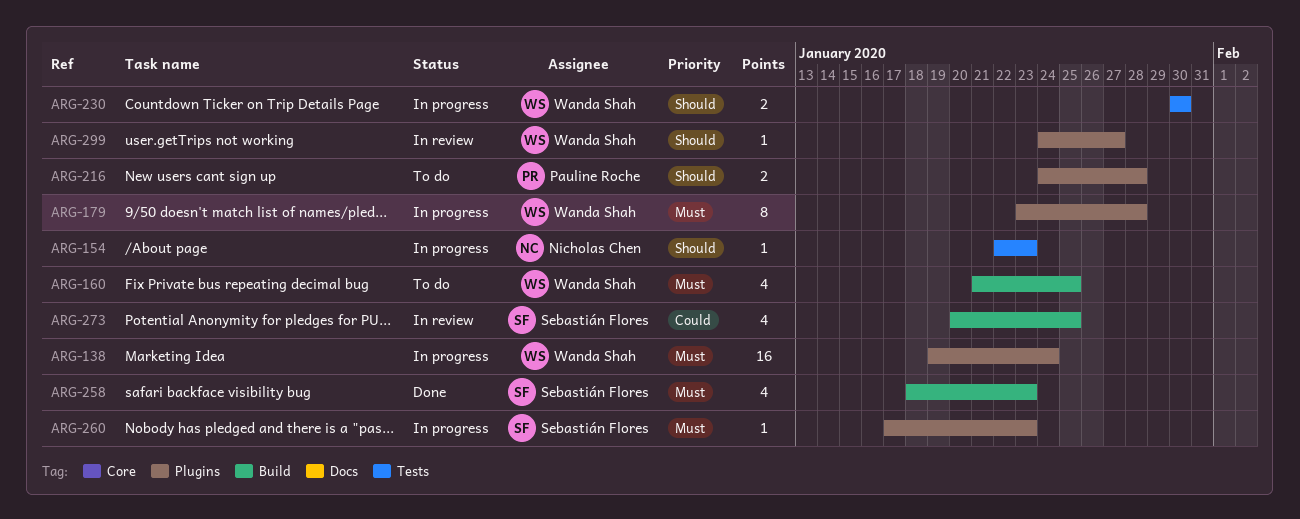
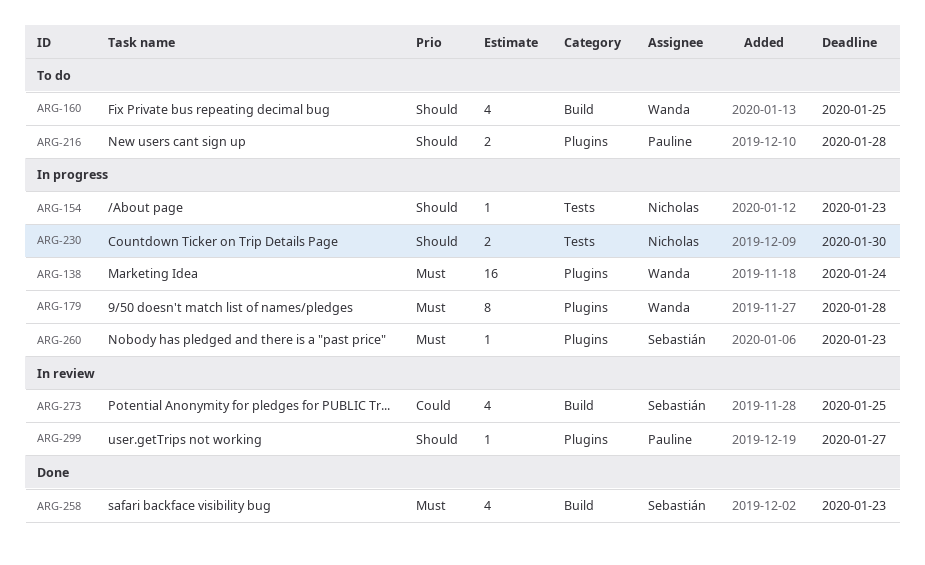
ARG-160, priority: Must -> Should
ARG-230, owner: Wanda Shah -> Nicholas Chen
ARG-299, owner: Wanda Shah -> Pauline Roche

